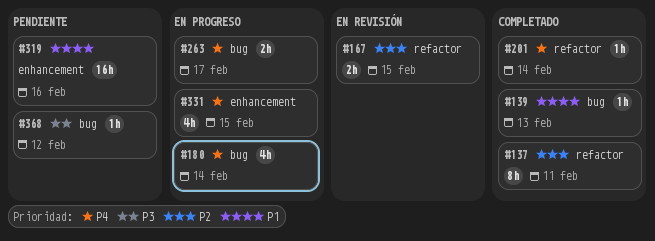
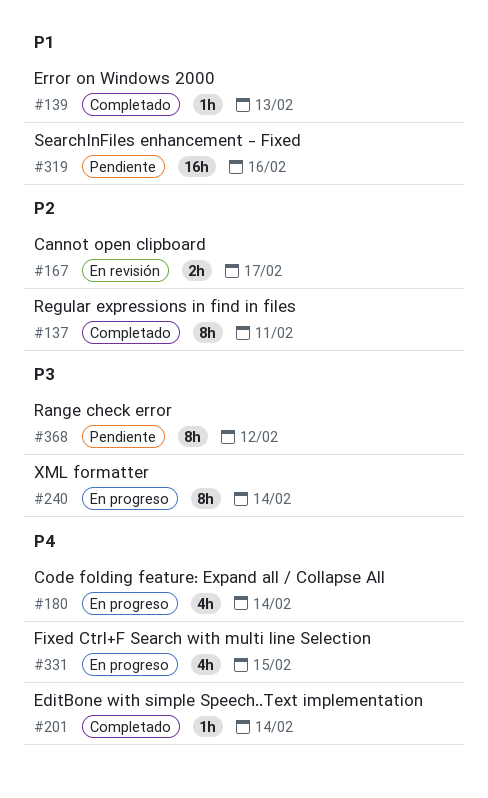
#167, due: Feb 15 -> Feb 17
#240: none -> present
#263: present -> none
#368, estimate: 1h -> 8h

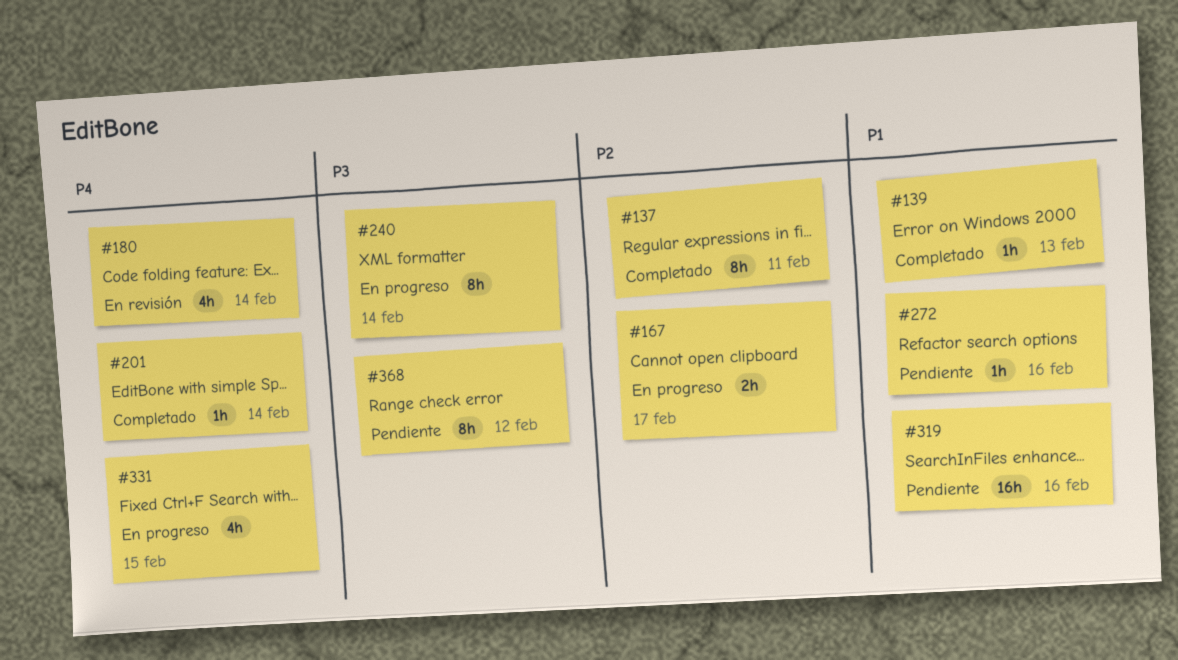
#167, status: En revisión -> En progreso
#180, status: En progreso -> En revisión
#272: none -> present

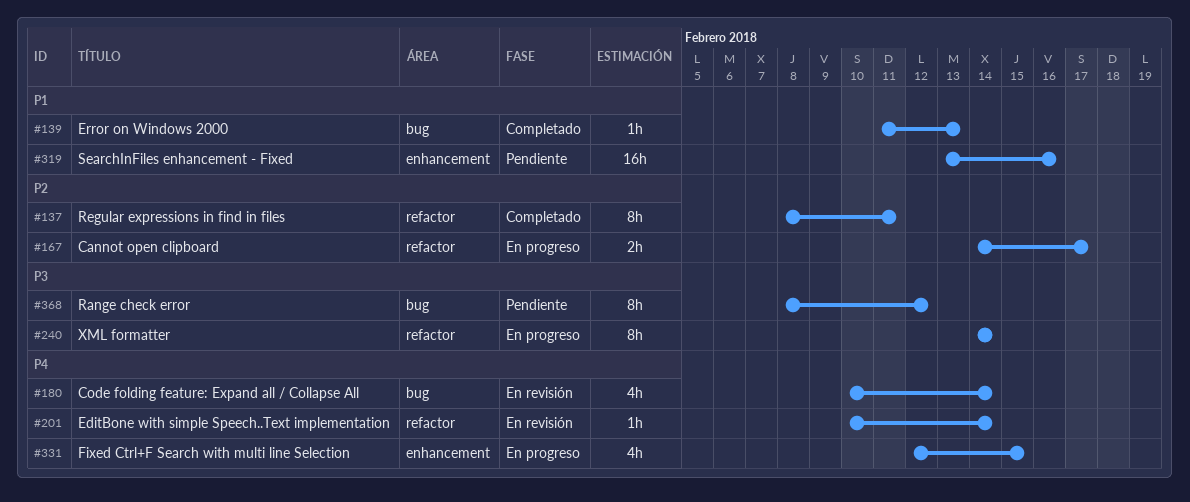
#201, status: Completado -> En revisión
#272: present -> none

